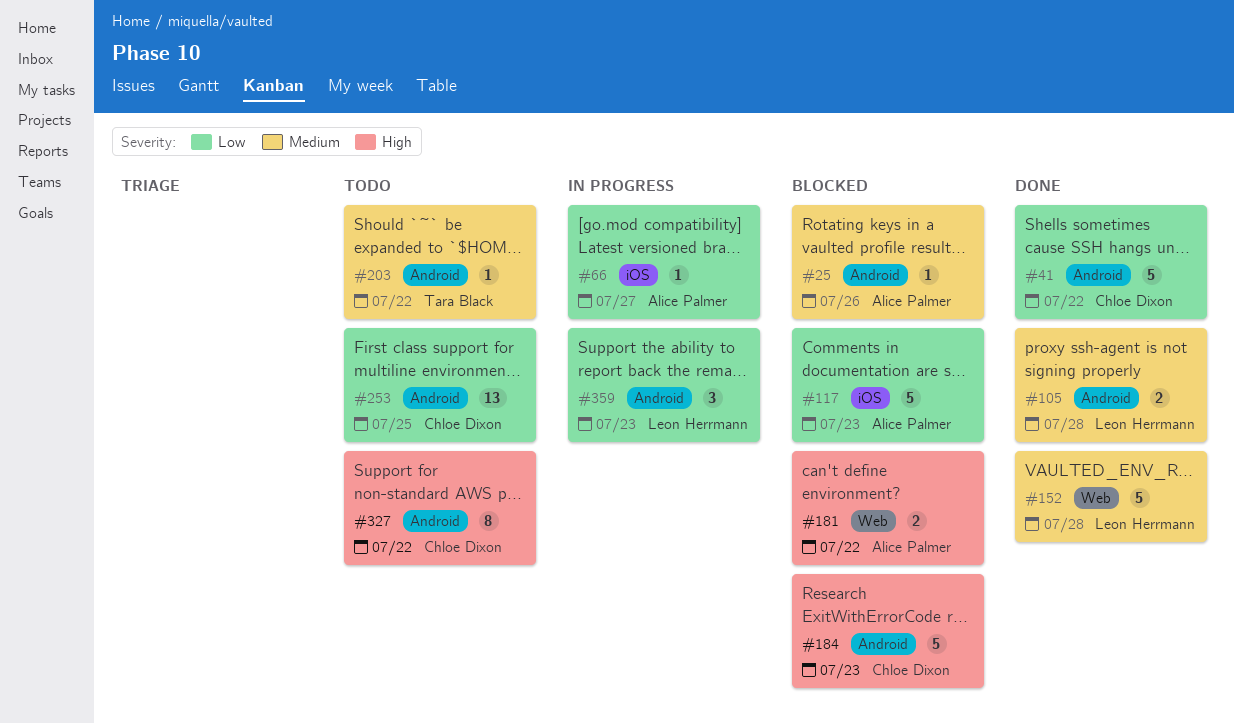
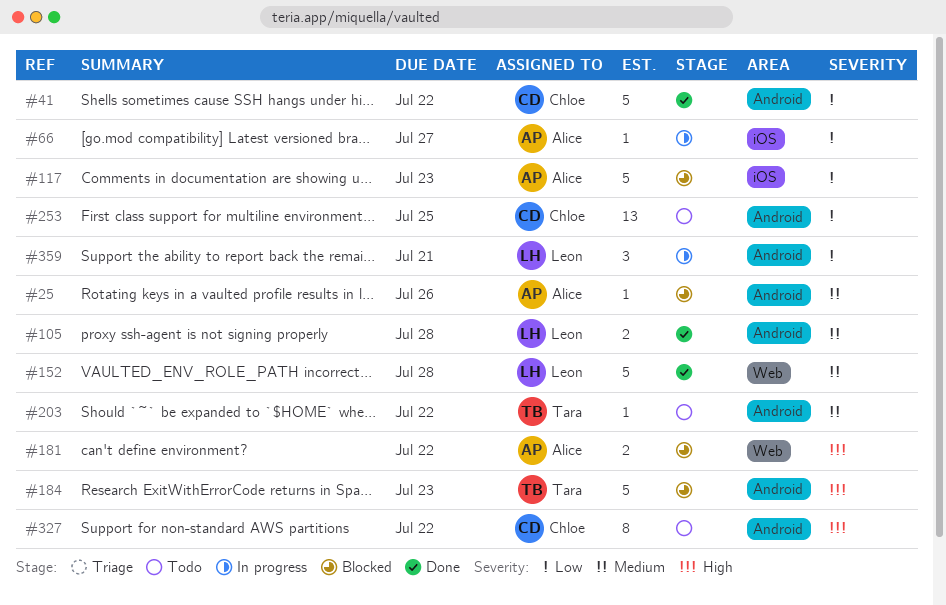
#184, owner: Chloe Dixon -> Tara Black
#359, due: Jul 23 -> Jul 21

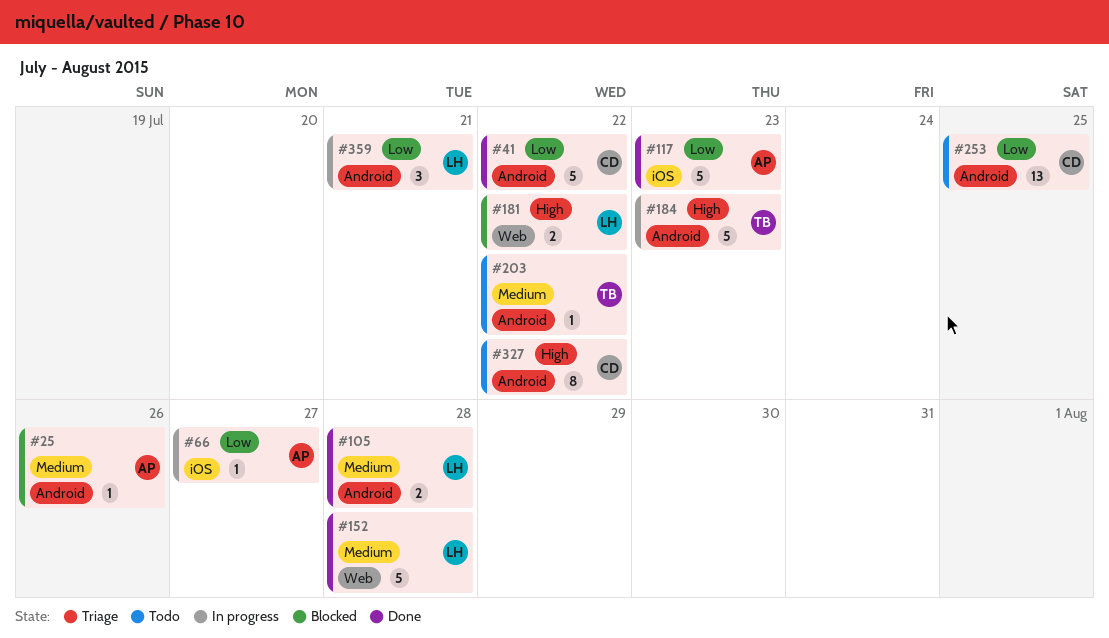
#117, status: Blocked -> Done
#181, owner: Alice -> Leon
#184, status: Blocked -> In progress

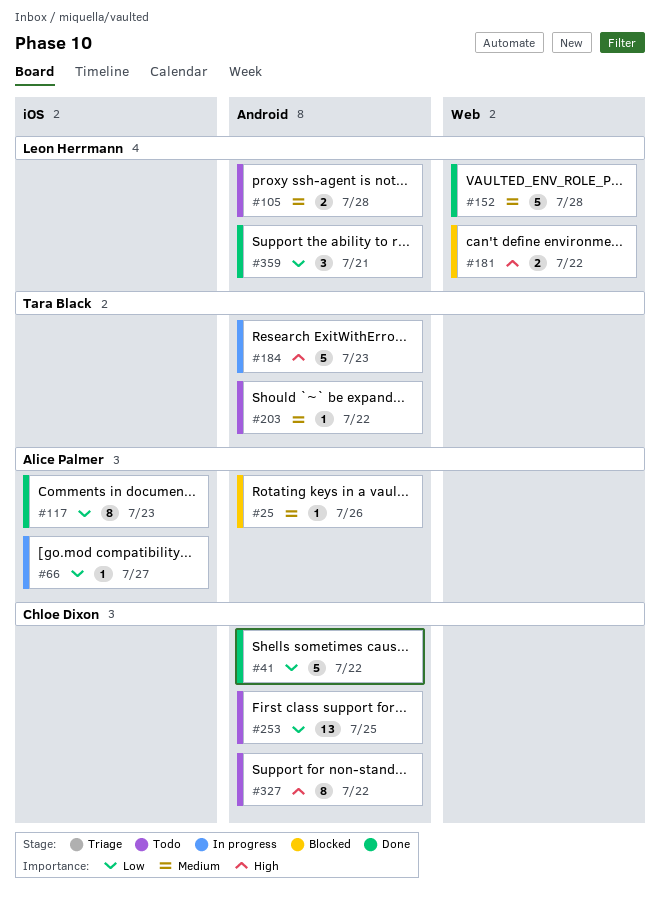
#105, status: Done -> Todo
#117, estimate: 5 -> 8
#359, status: In progress -> Done

